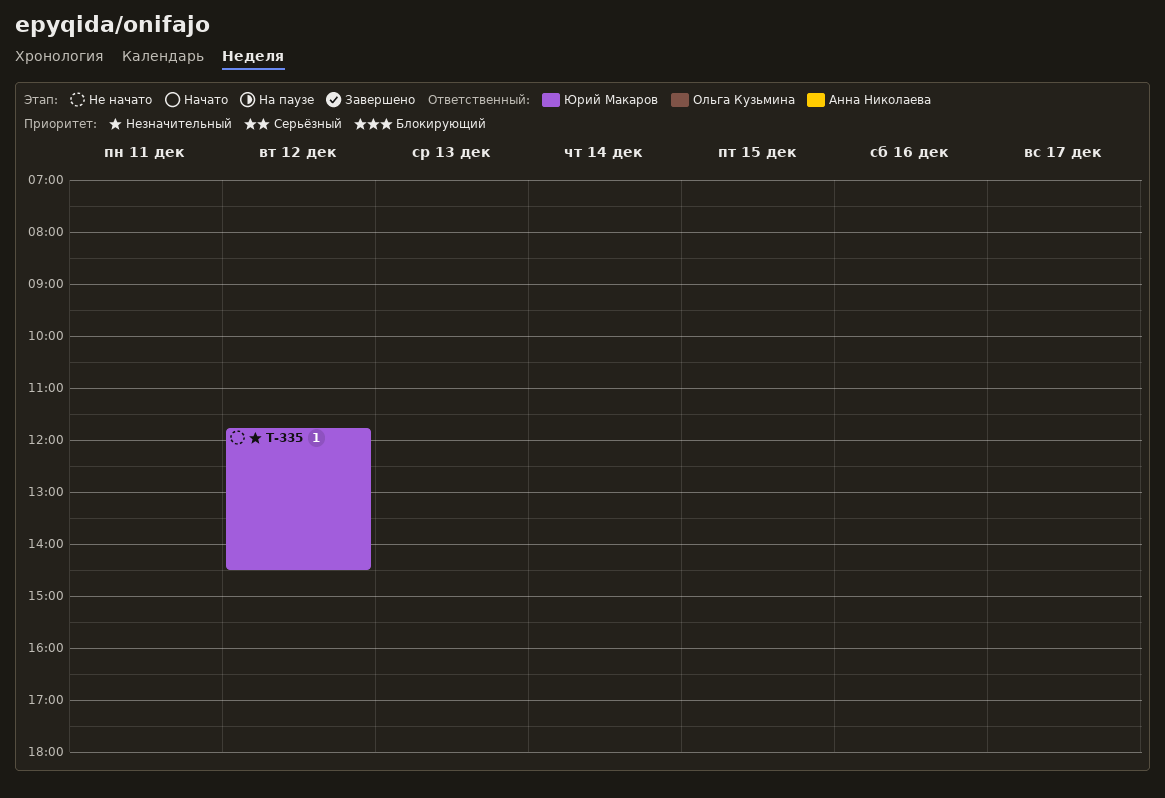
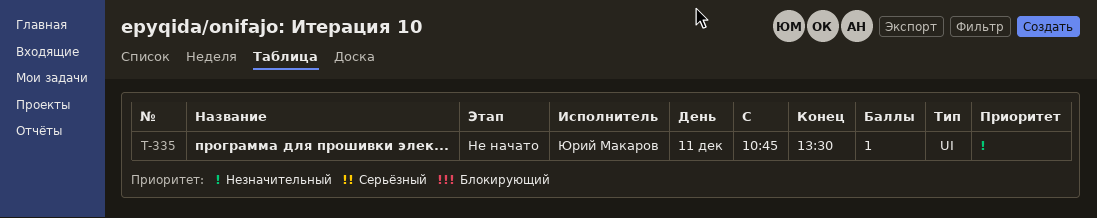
T-335, day: Dec 12 -> Dec 11
T-335, begins: 11:45 -> 10:45
T-335, ends: 14:30 -> 13:30

